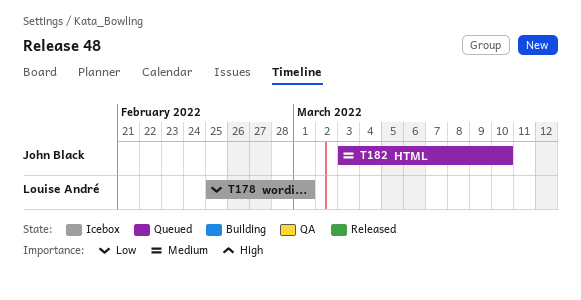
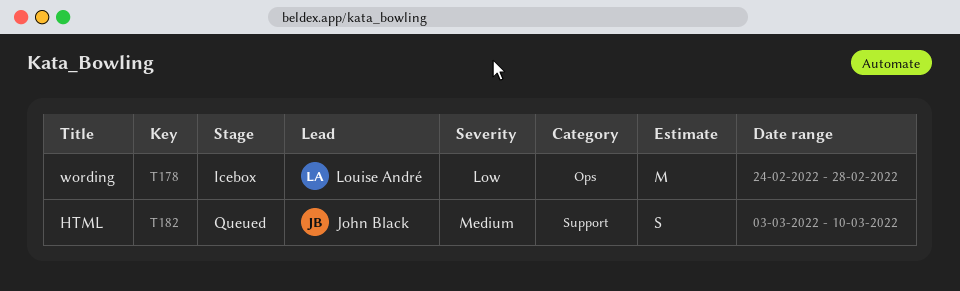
T178, start: Feb 25 -> Feb 24
T178, due: Mar 1 -> Feb 28

